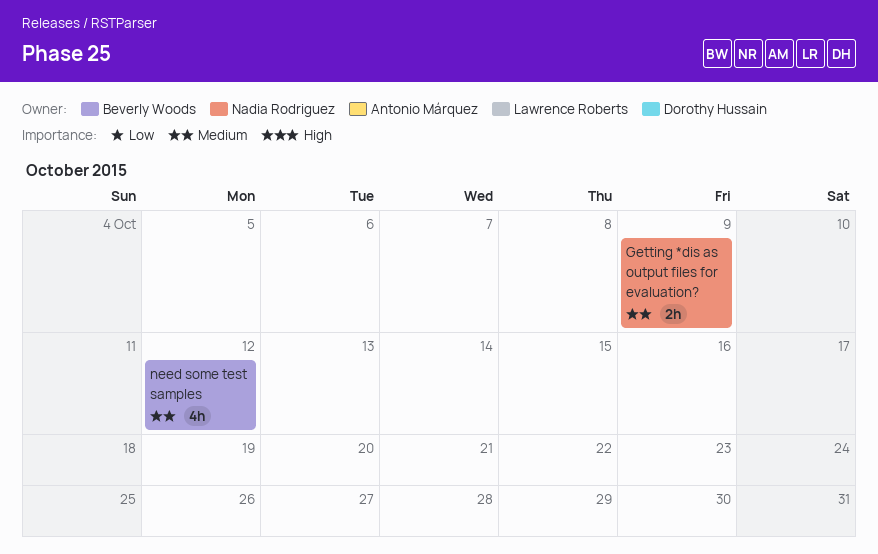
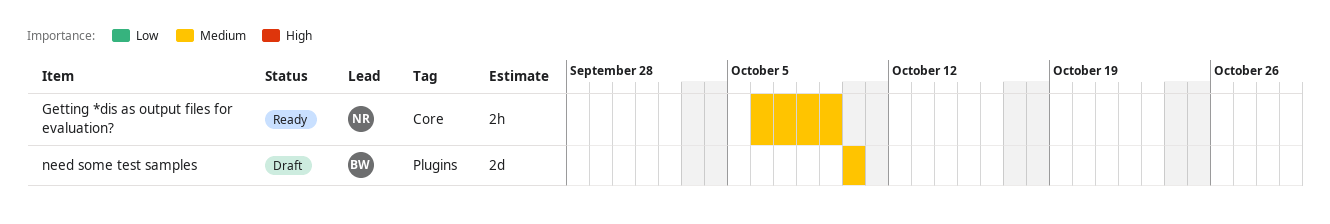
need some test samples, estimate: 4h -> 2d
need some test samples, due: Oct 12 -> Oct 10

